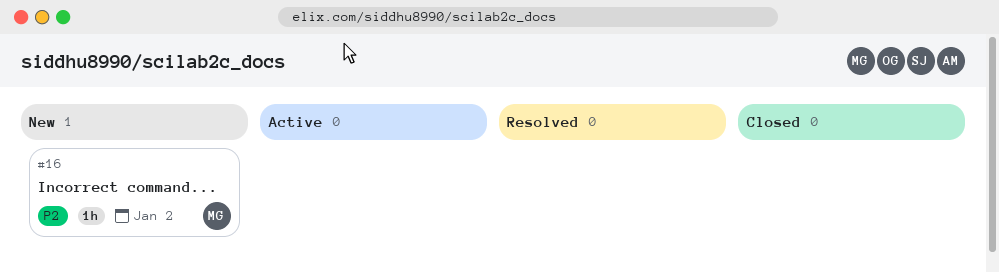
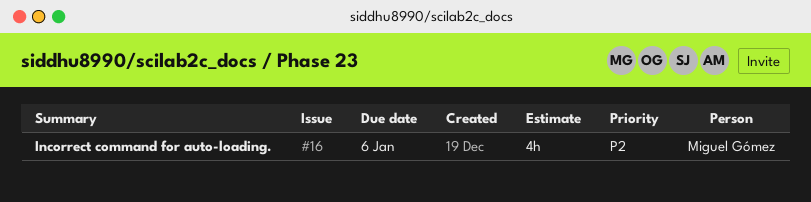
#16, estimate: 1h -> 4h
#16, due: Jan 2 -> Jan 6

